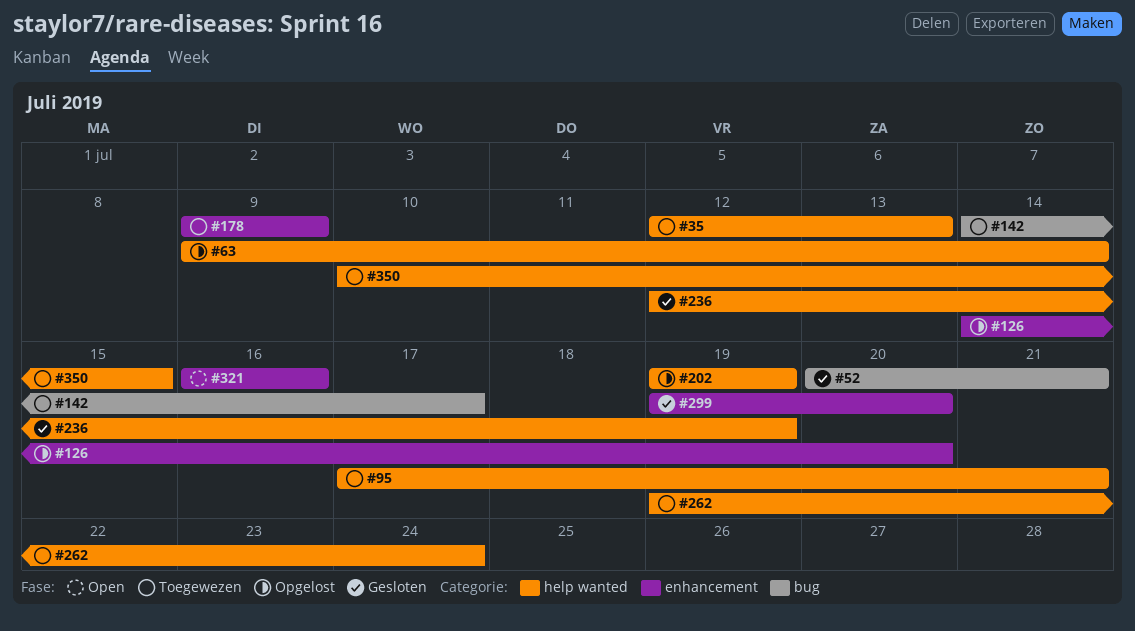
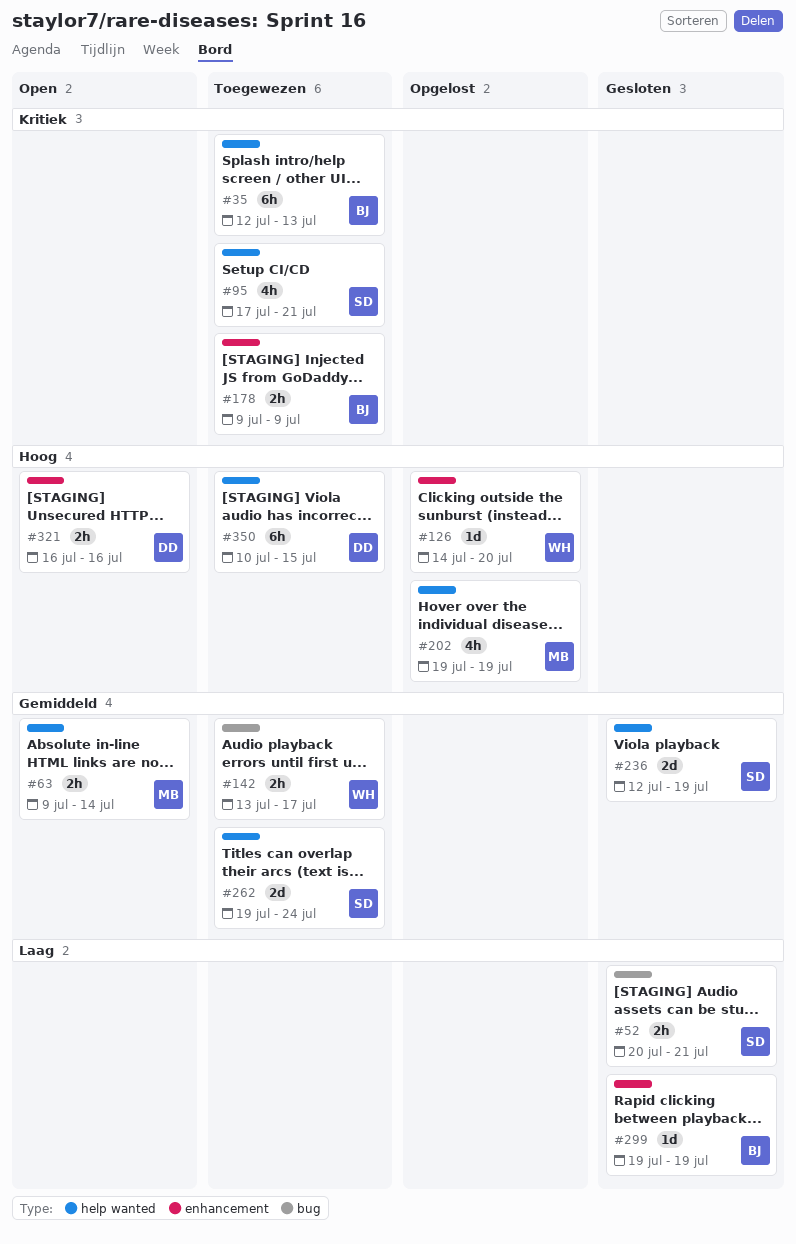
#63, status: Opgelost -> Open
#142, start: Jul 14 -> Jul 13
#299, due: Jul 20 -> Jul 19

